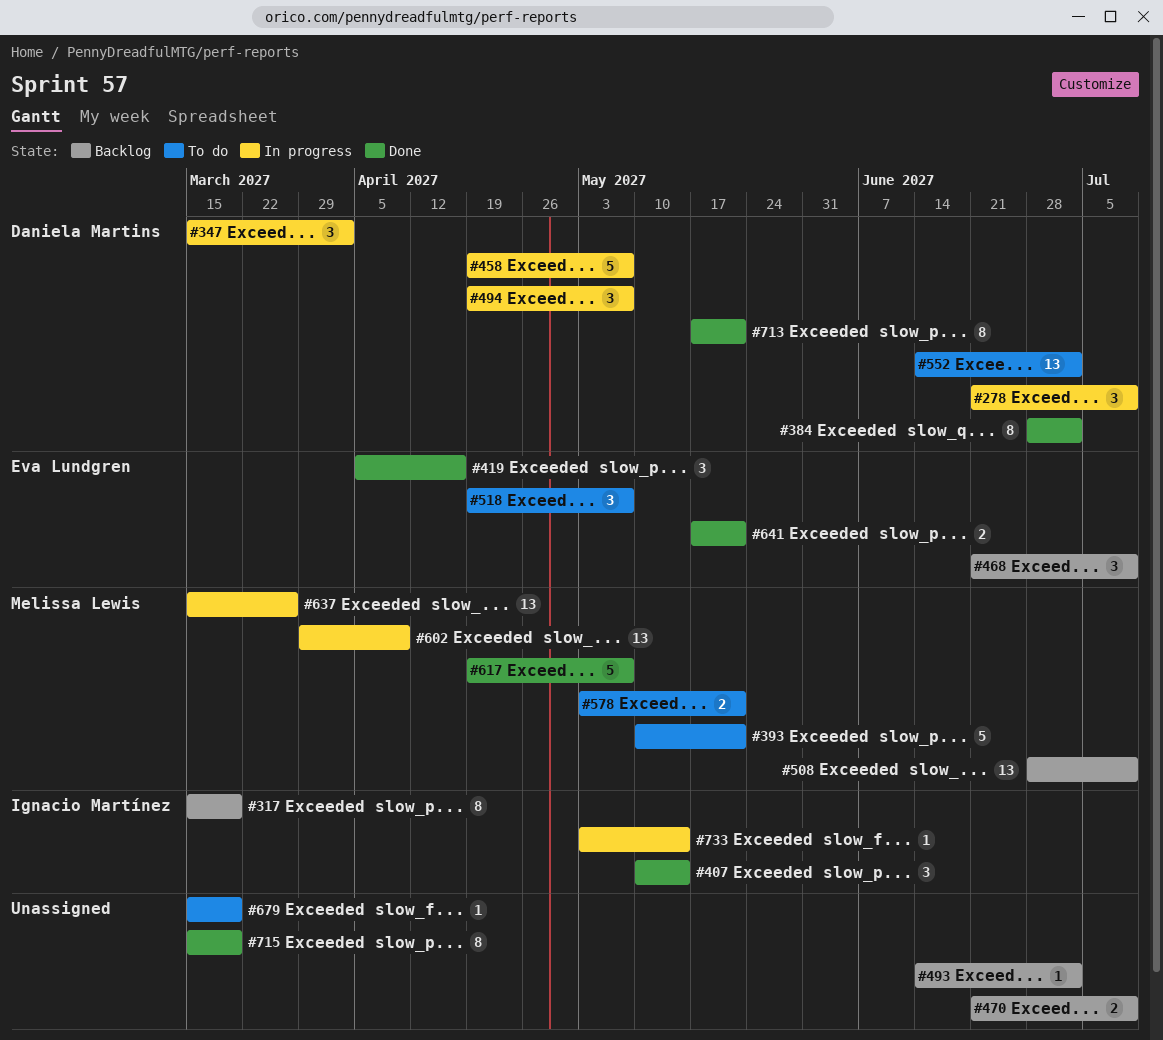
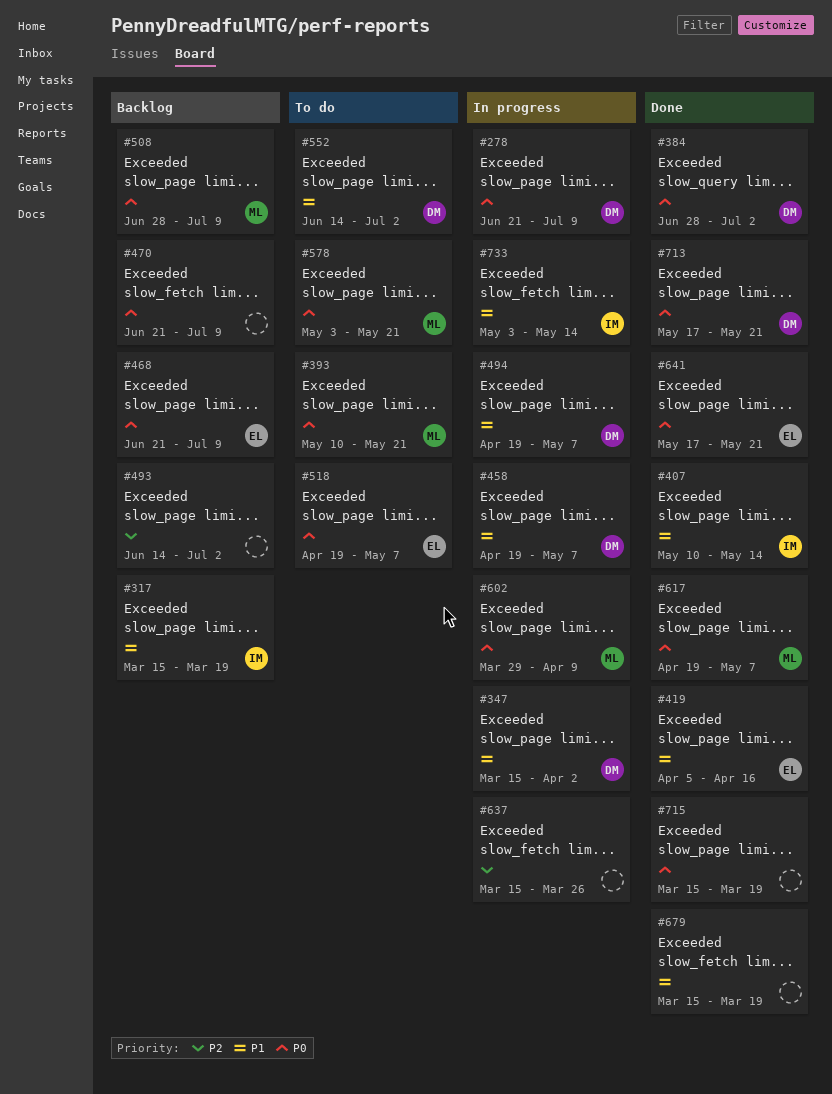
#637, owner: Melissa Lewis -> none
#679, status: To do -> Done

